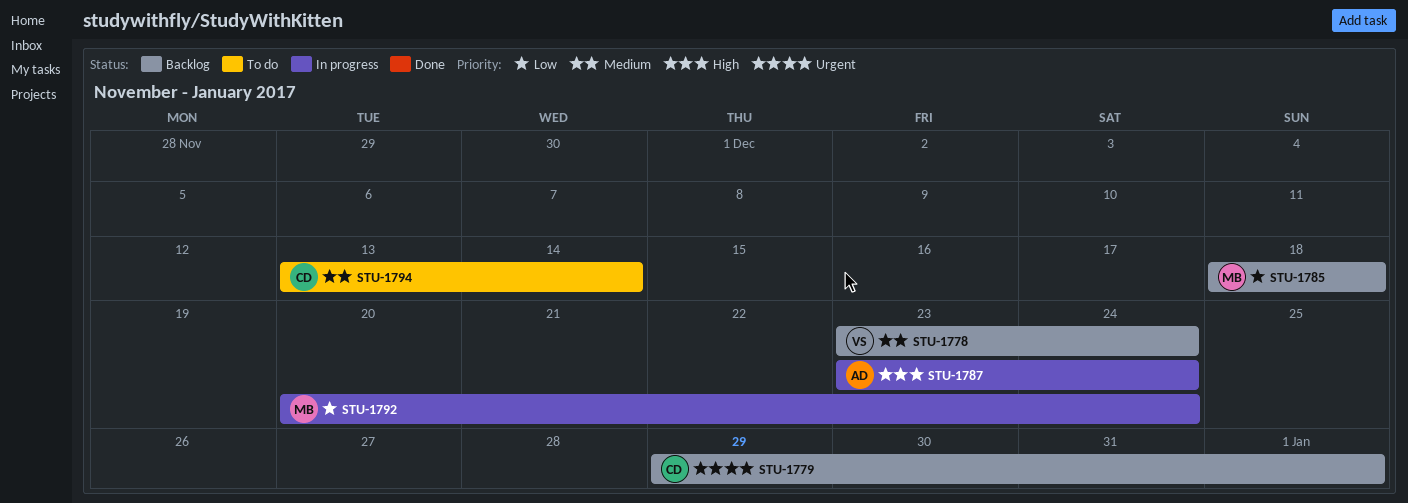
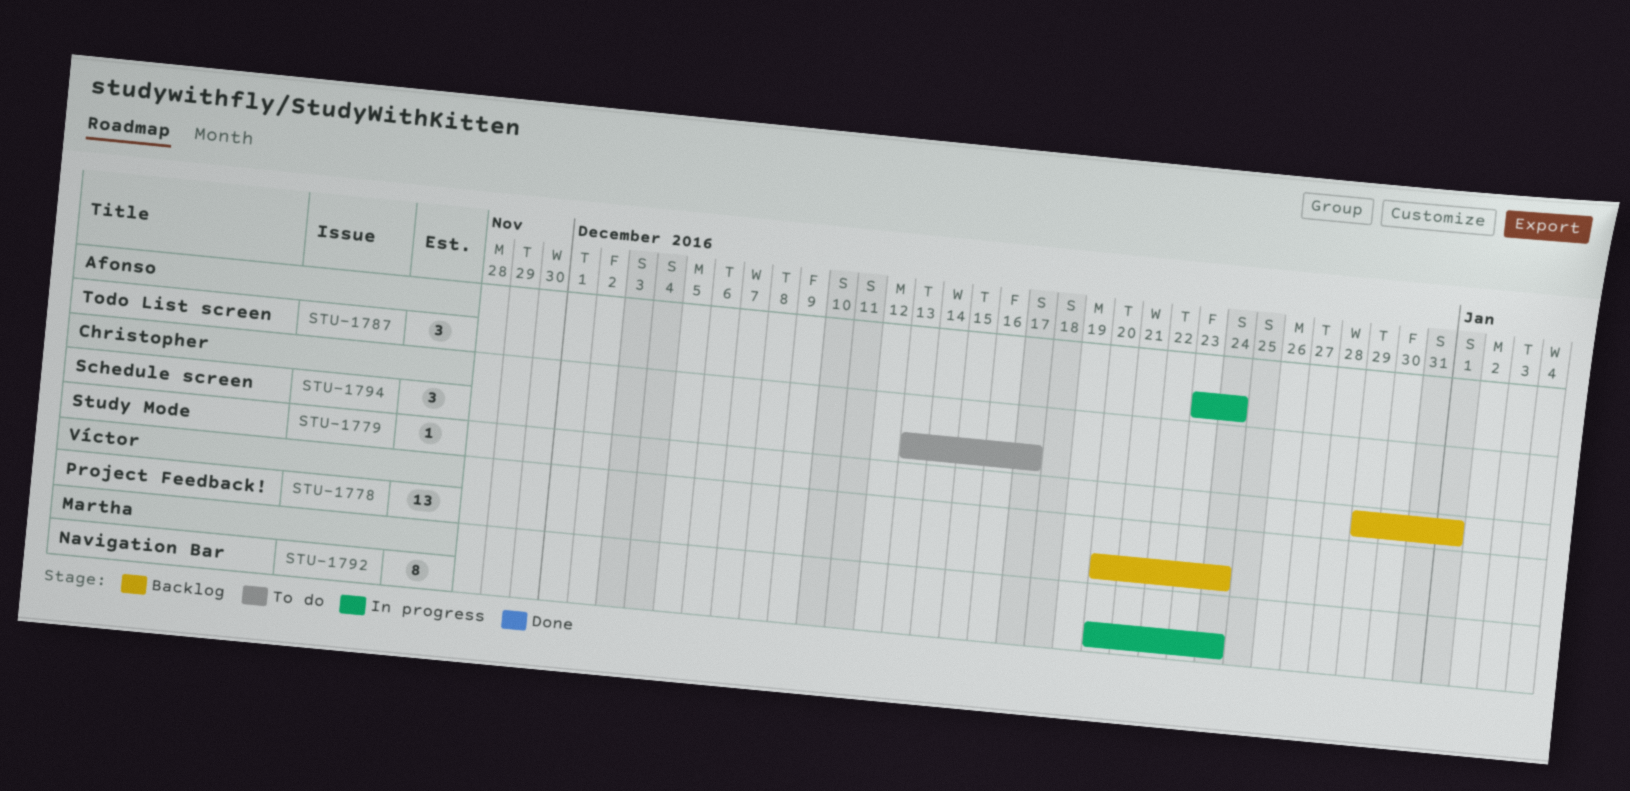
STU-1778, start: Dec 23 -> Dec 20
STU-1785: present -> none
STU-1794, due: Dec 14 -> Dec 17

